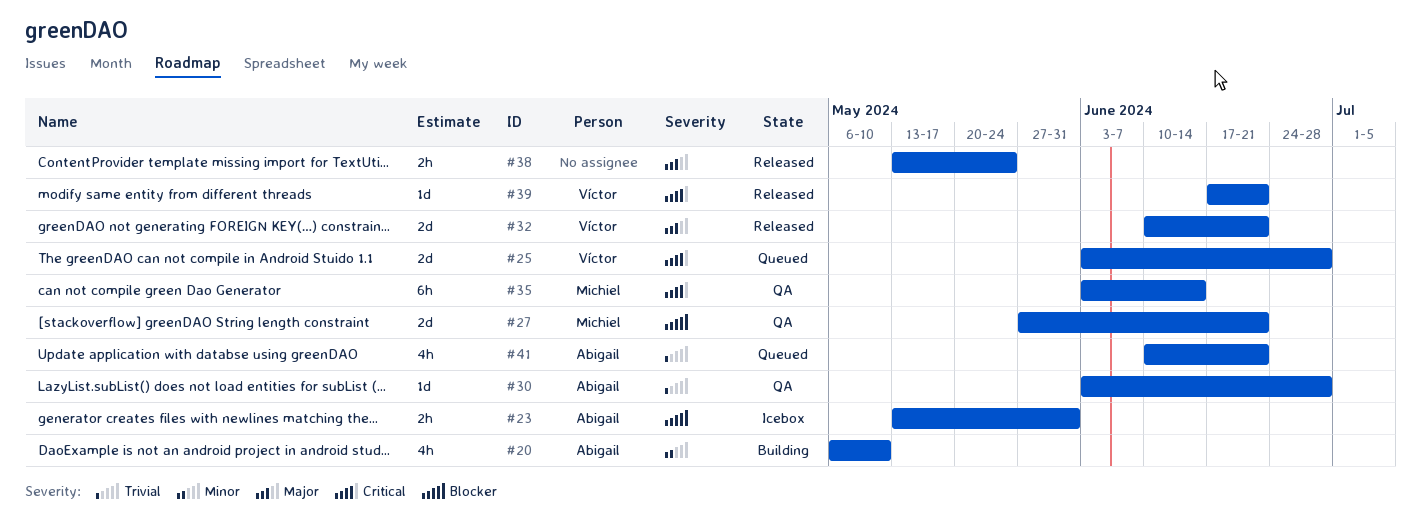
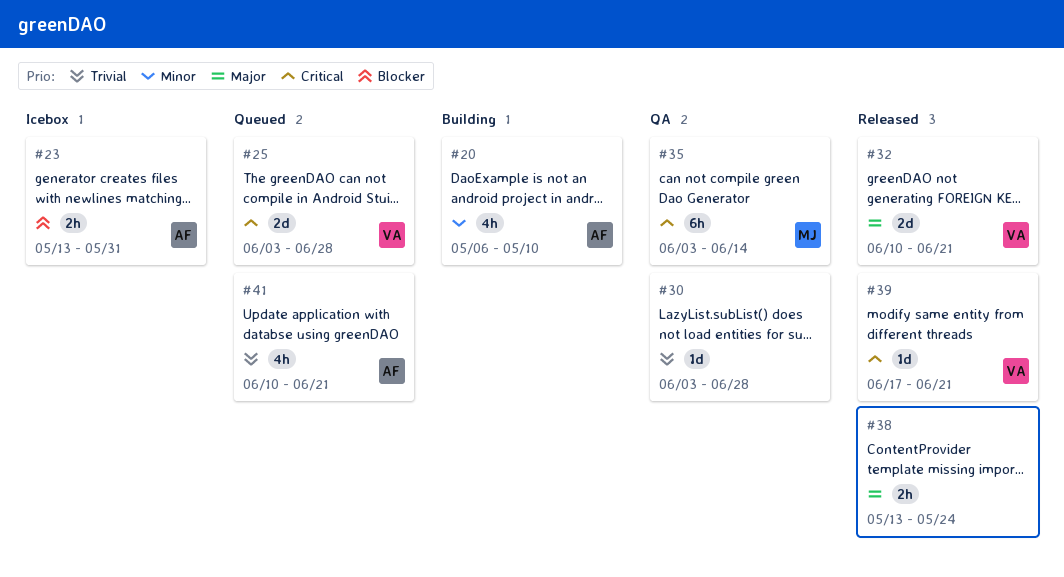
#27: present -> none
#30, owner: Abigail -> none

